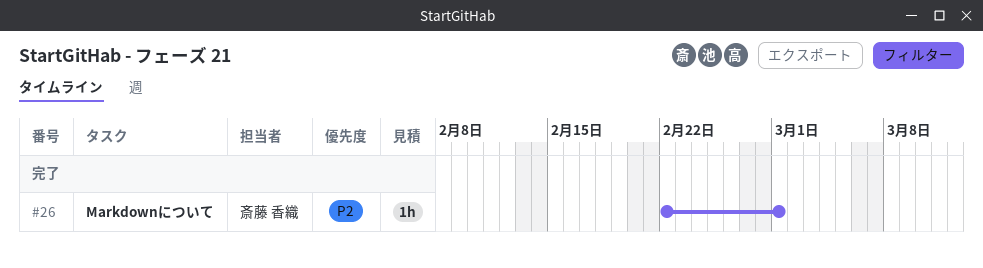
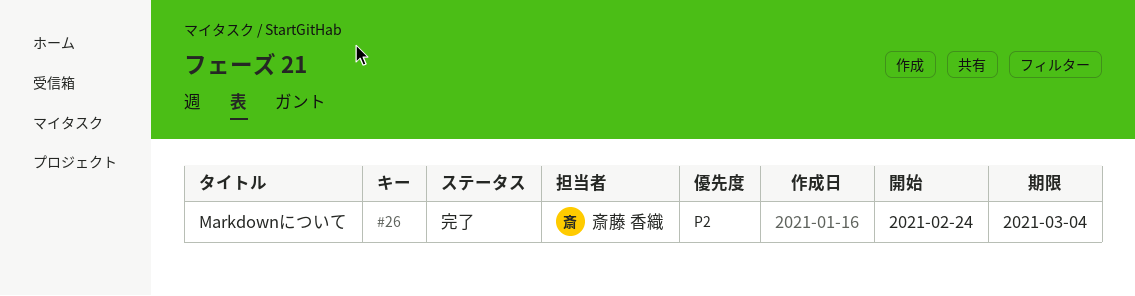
#26, start: Feb 22 -> Feb 24
#26, due: Mar 1 -> Mar 4

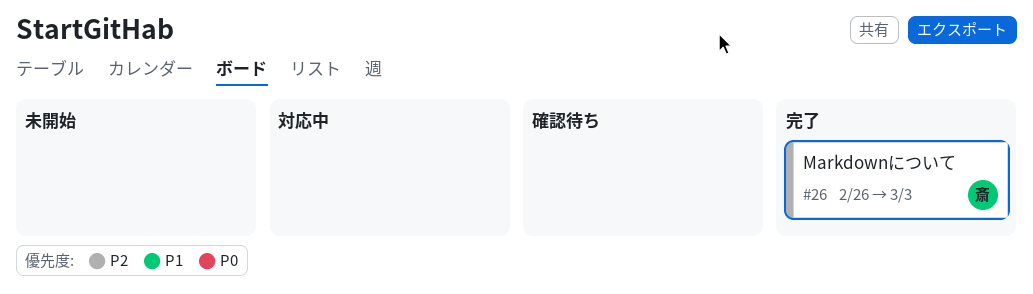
#26, start: Feb 24 -> Feb 26
#26, due: Mar 4 -> Mar 3

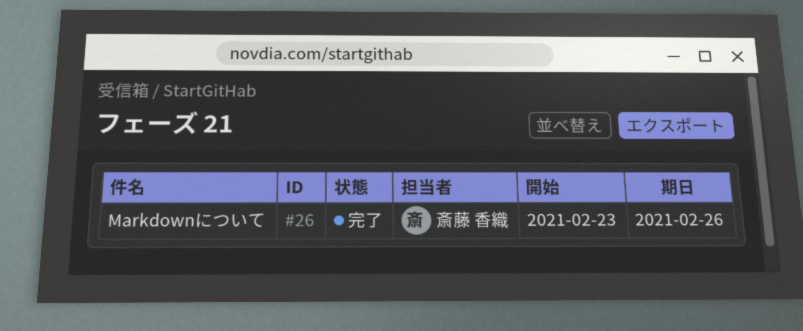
#26, start: Feb 26 -> Feb 23
#26, due: Mar 3 -> Feb 26

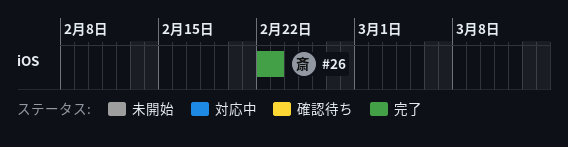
#26, start: Feb 23 -> Feb 22
#26, due: Feb 26 -> Feb 23

